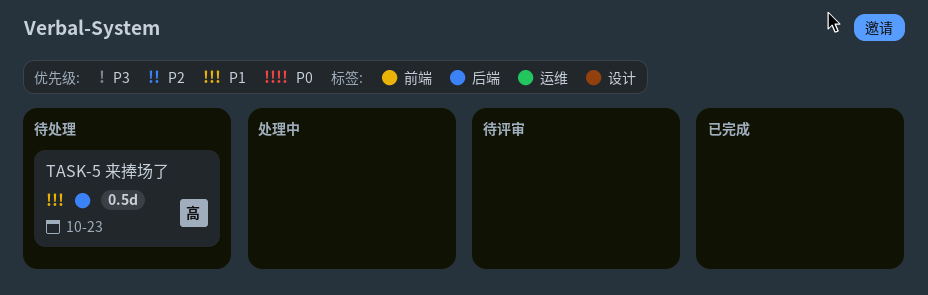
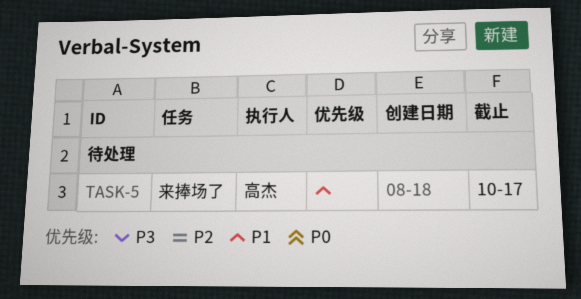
TASK-5, due: Oct 23 -> Oct 17

